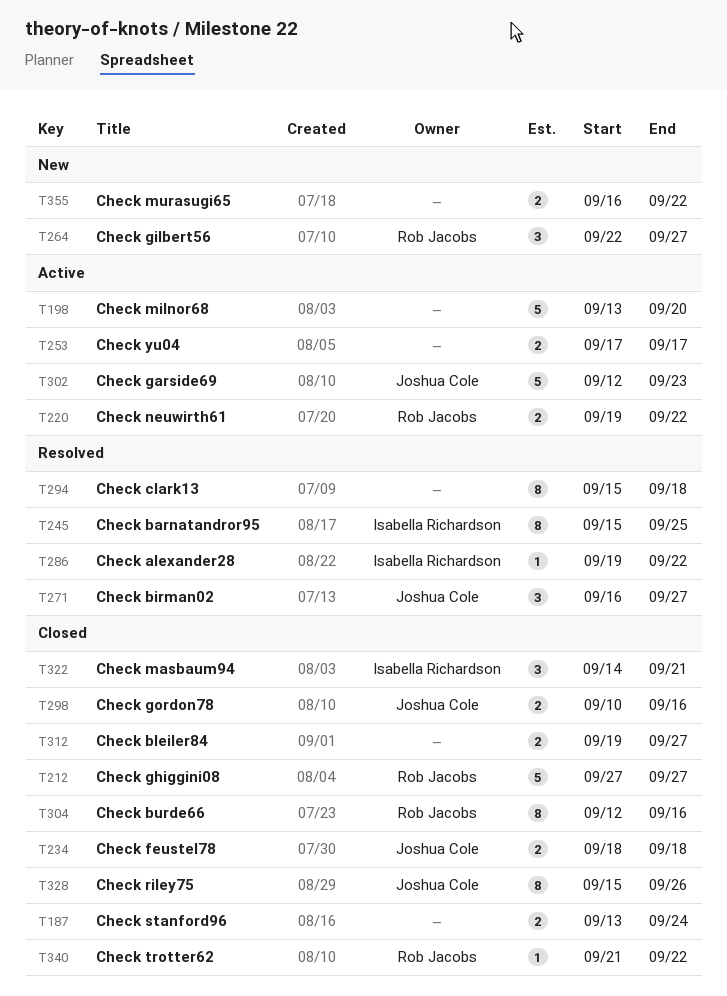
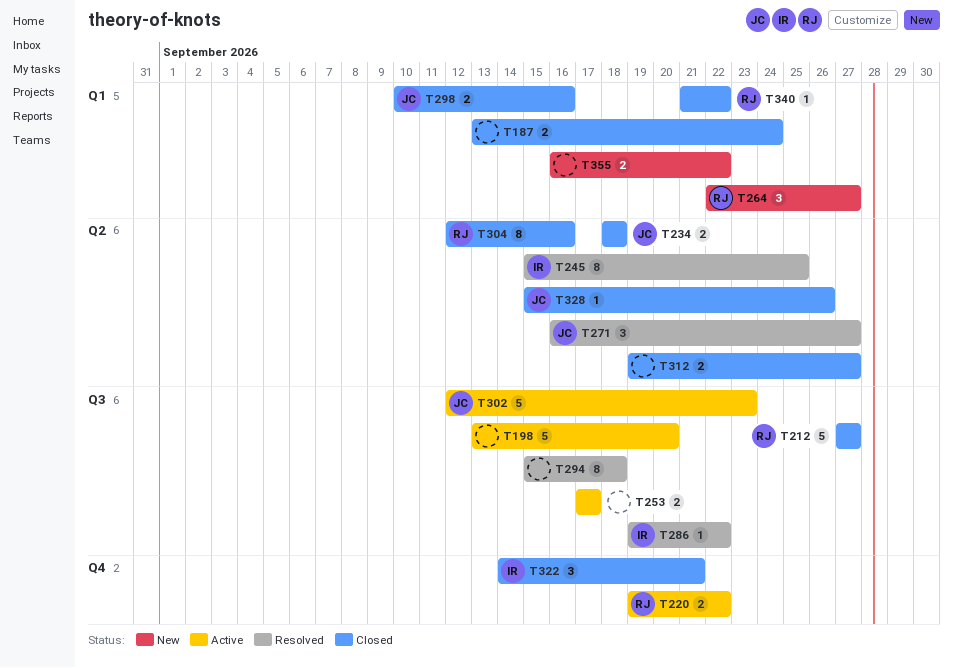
T328, estimate: 8 -> 1

